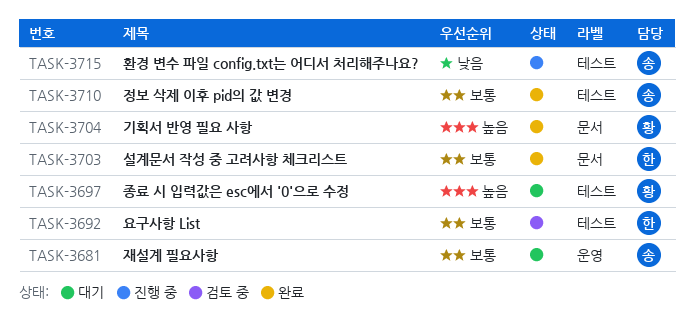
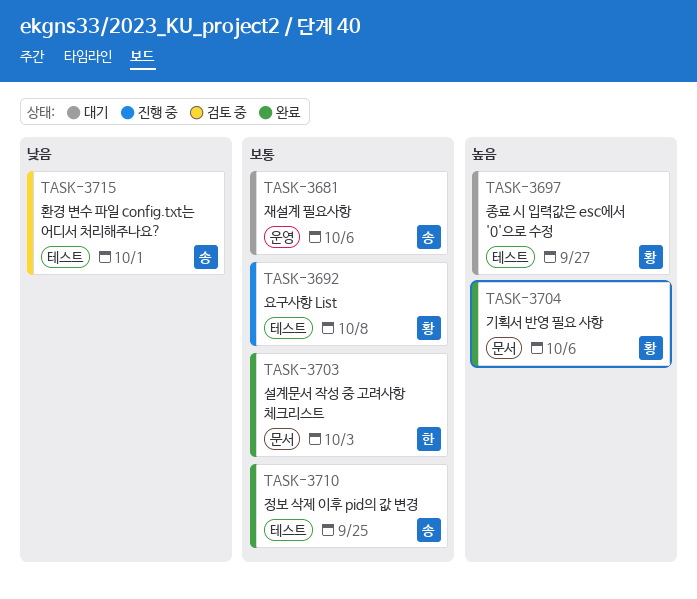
TASK-3692, status: 검토 중 -> 진행 중
TASK-3692, owner: 한 -> 황
TASK-3715, status: 진행 중 -> 검토 중

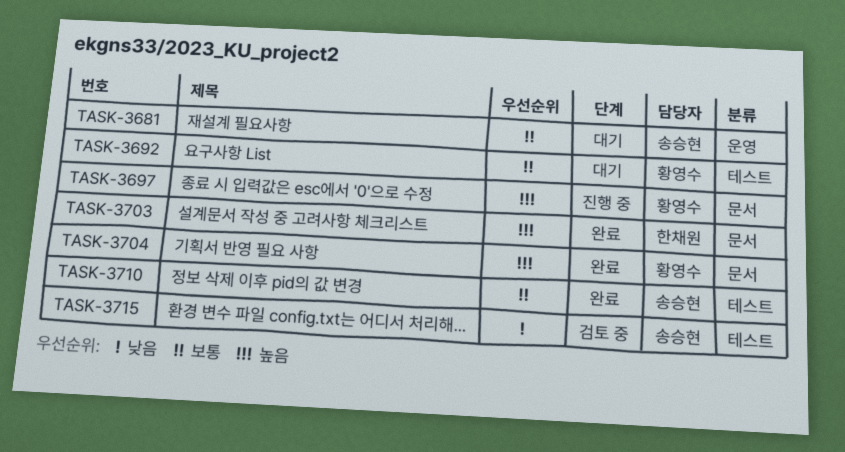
TASK-3692, status: 진행 중 -> 대기
TASK-3697, status: 대기 -> 진행 중
TASK-3697, label: 테스트 -> 문서
TASK-3703, priority: 보통 -> 높음

